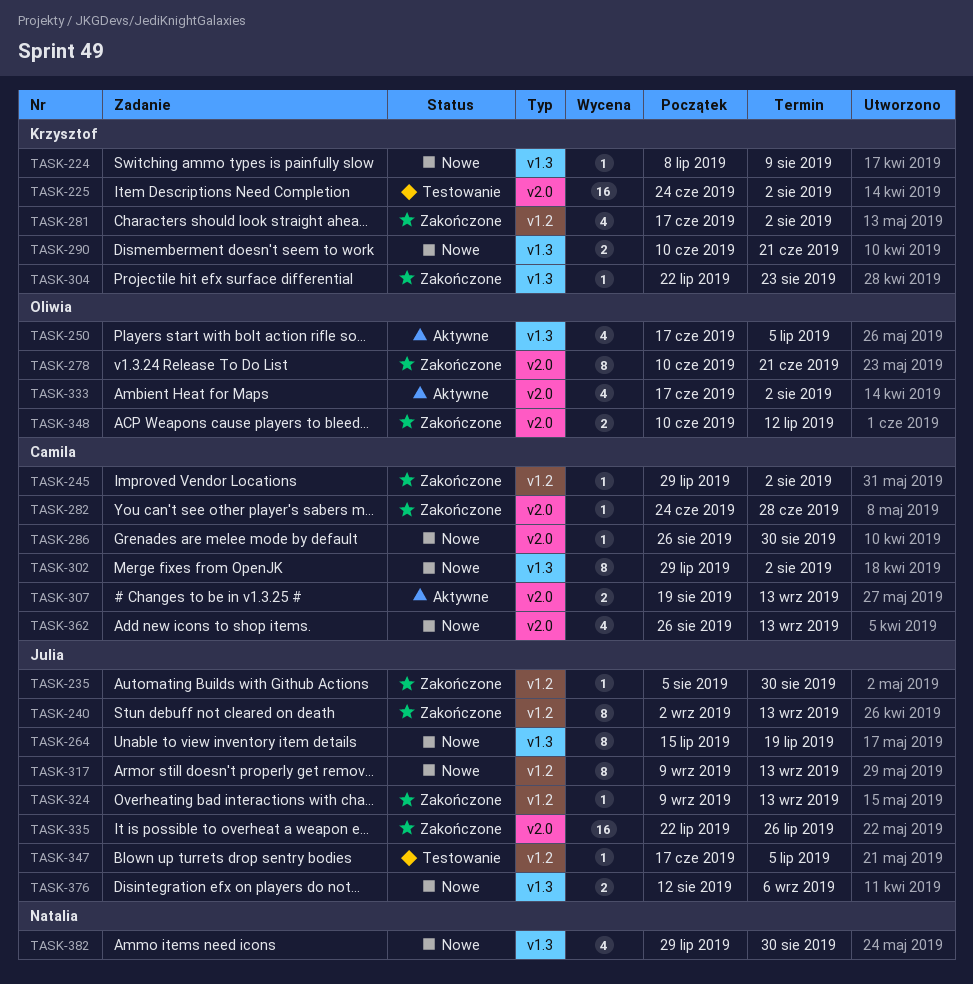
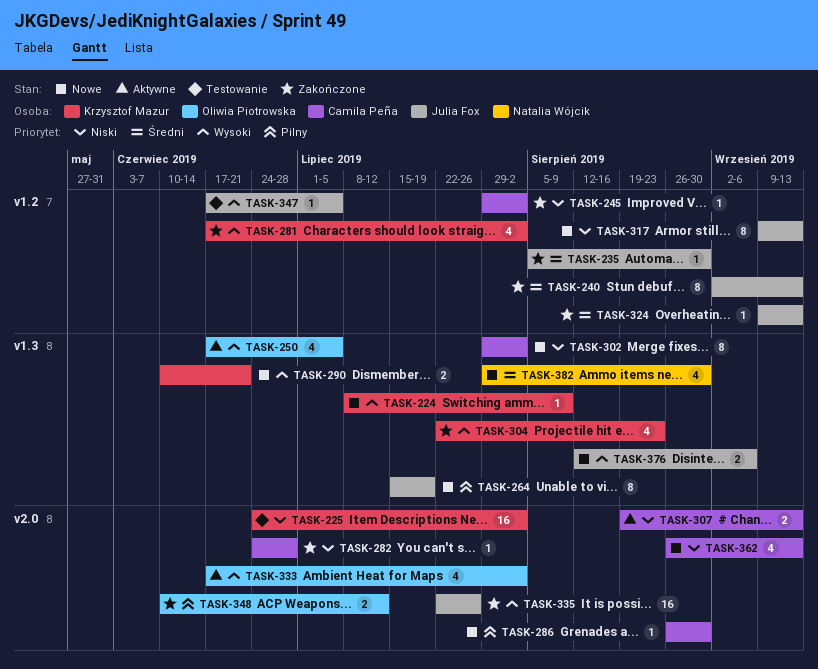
TASK-278: present -> none
TASK-304, estimate: 1 -> 4

